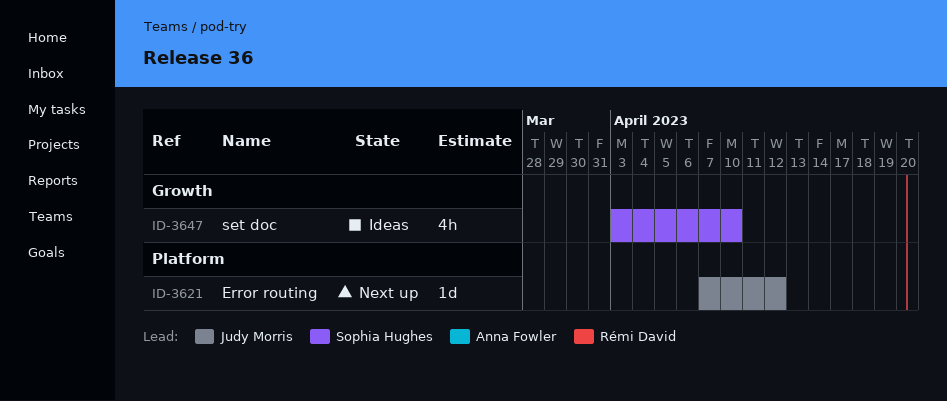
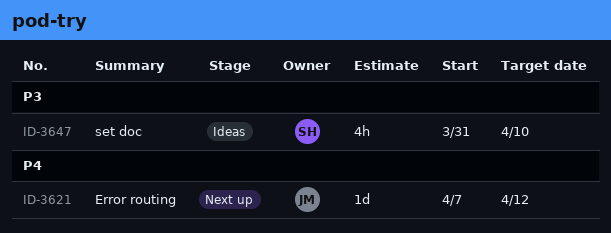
ID-3647, start: Apr 3 -> Mar 31

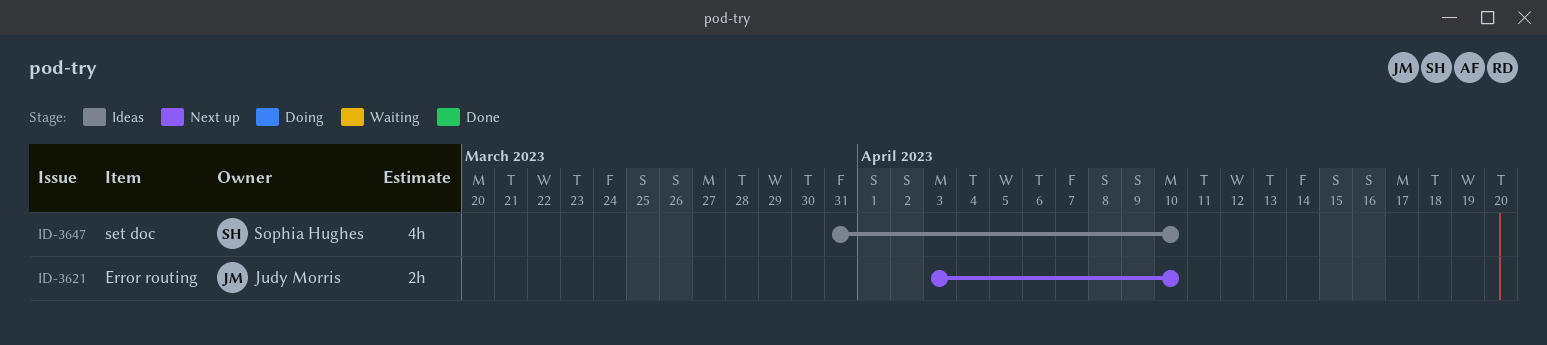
ID-3621, estimate: 1d -> 2h
ID-3621, start: Apr 7 -> Apr 3
ID-3621, due: Apr 12 -> Apr 10

